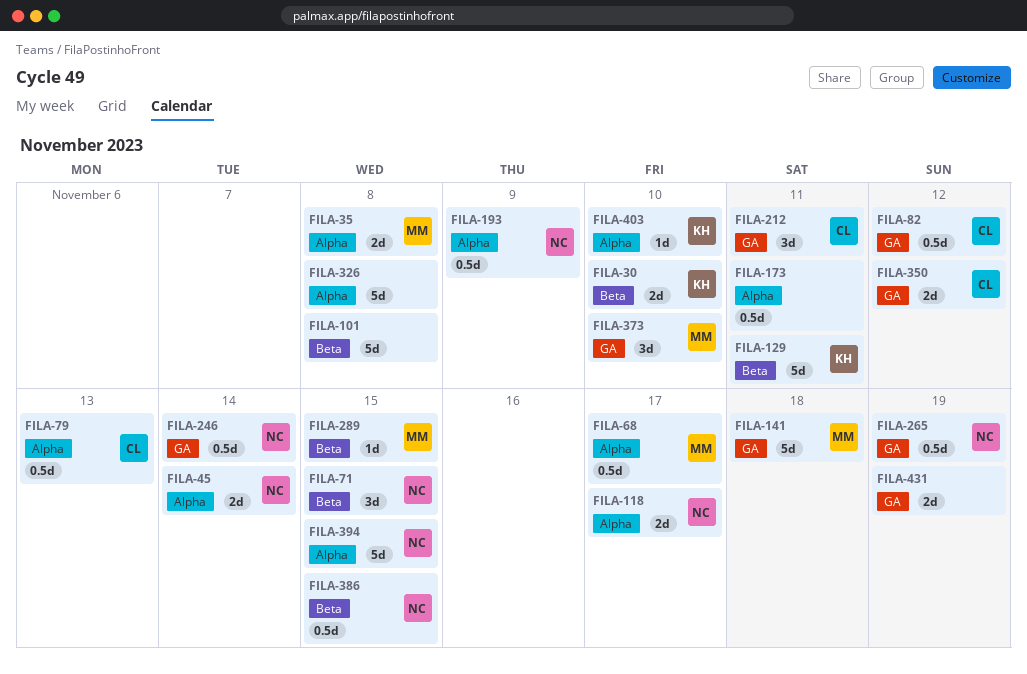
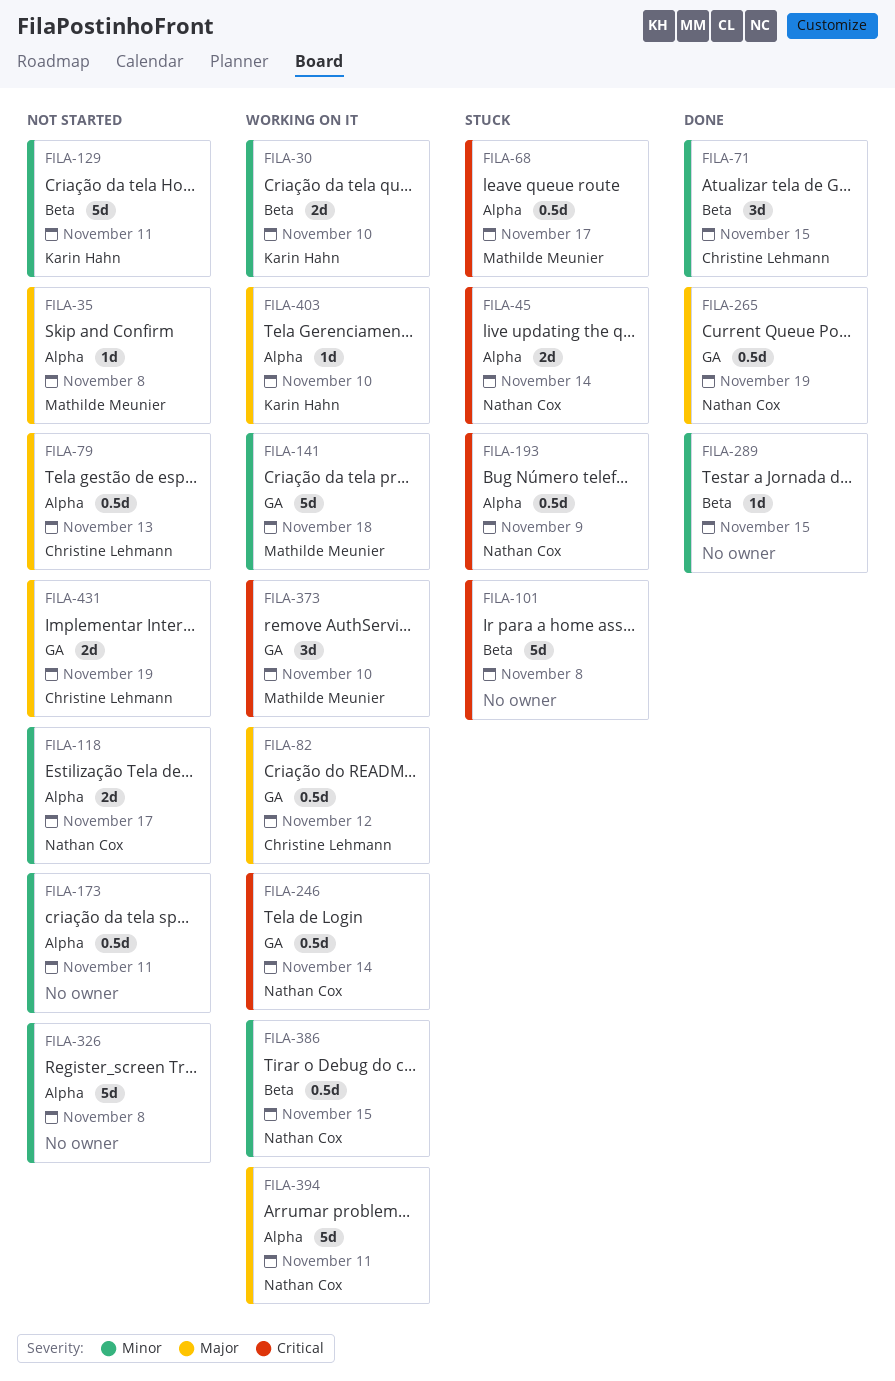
FILA-35, estimate: 2d -> 1d
FILA-71, owner: Nathan Cox -> Christine Lehmann
FILA-212: present -> none
FILA-289, owner: Mathilde Meunier -> none
FILA-350: present -> none
FILA-394, due: Nov 15 -> Nov 11
FILA-431, owner: none -> Christine Lehmann

